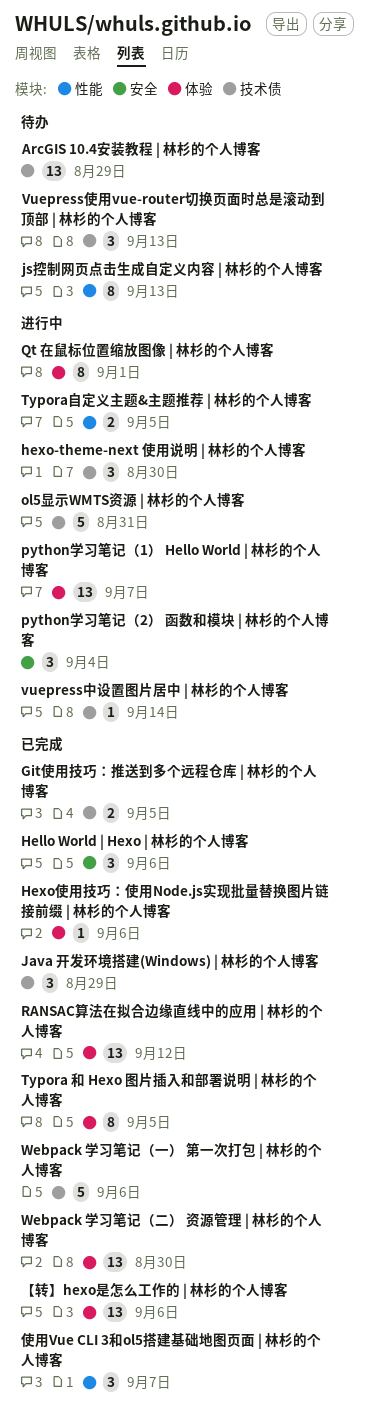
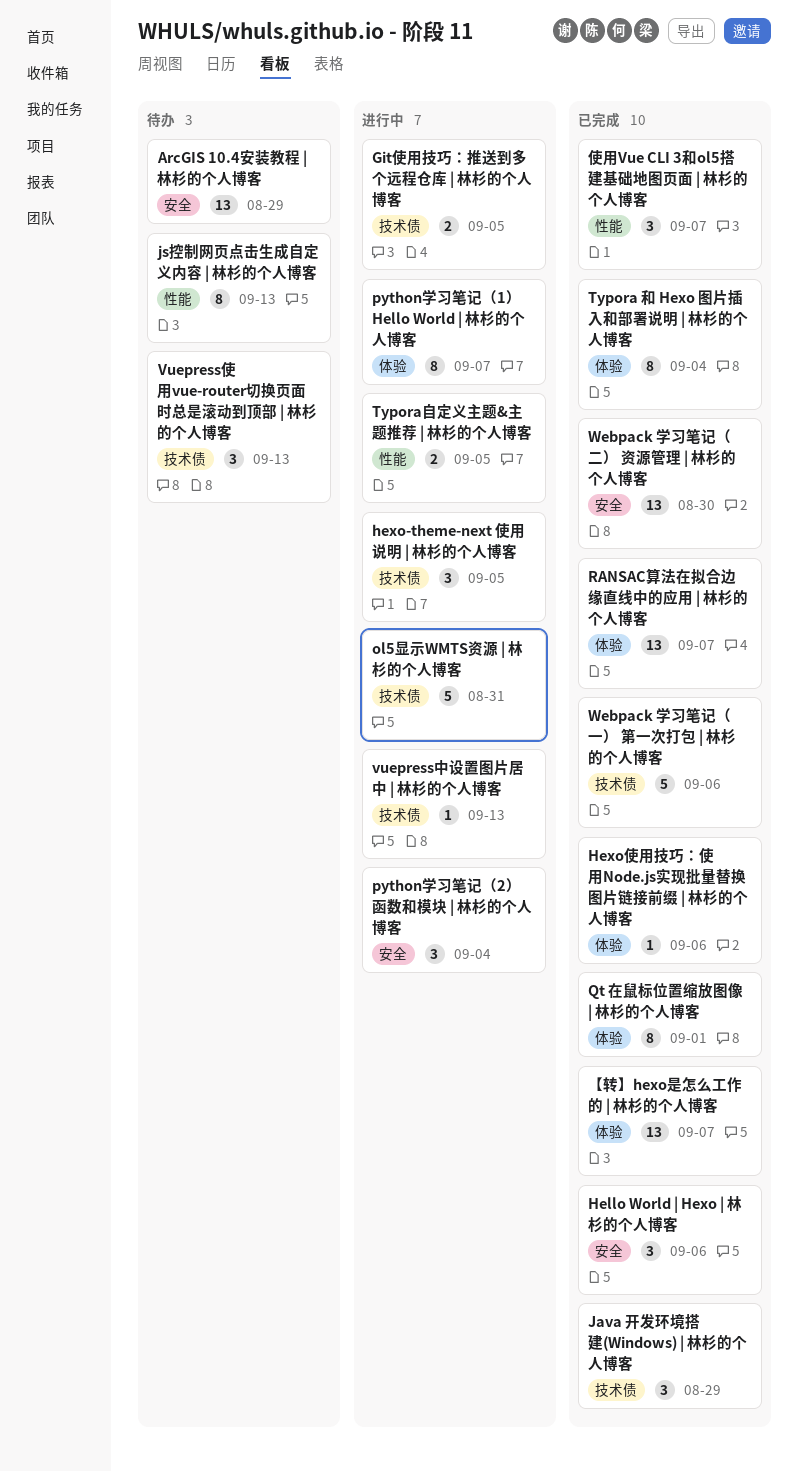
ArcGIS 10.4安装教程 | 林杉的个人博客, label: 技术债 -> 安全
Git使用技巧：推送到多个远程仓库 | 林杉的个人博客, status: 已完成 -> 进行中
hexo-theme-next 使用说明 | 林杉的个人博客, due: Aug 30 -> Sep 5
python学习笔记（1） Hello World | 林杉的个人博客, estimate: 13 -> 8
Qt 在鼠标位置缩放图像 | 林杉的个人博客, status: 进行中 -> 已完成
RANSAC算法在拟合边缘直线中的应用 | 林杉的个人博客, due: Sep 12 -> Sep 7
Typora 和 Hexo 图片插入和部署说明 | 林杉的个人博客, due: Sep 5 -> Sep 4
vuepress中设置图片居中 | 林杉的个人博客, due: Sep 14 -> Sep 13
Webpack 学习笔记（二） 资源管理 | 林杉的个人博客, label: 体验 -> 安全
【转】hexo是怎么工作的 | 林杉的个人博客, due: Sep 6 -> Sep 7

